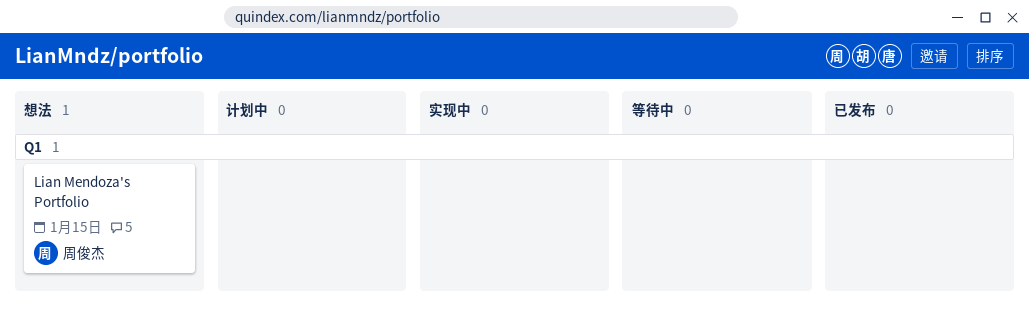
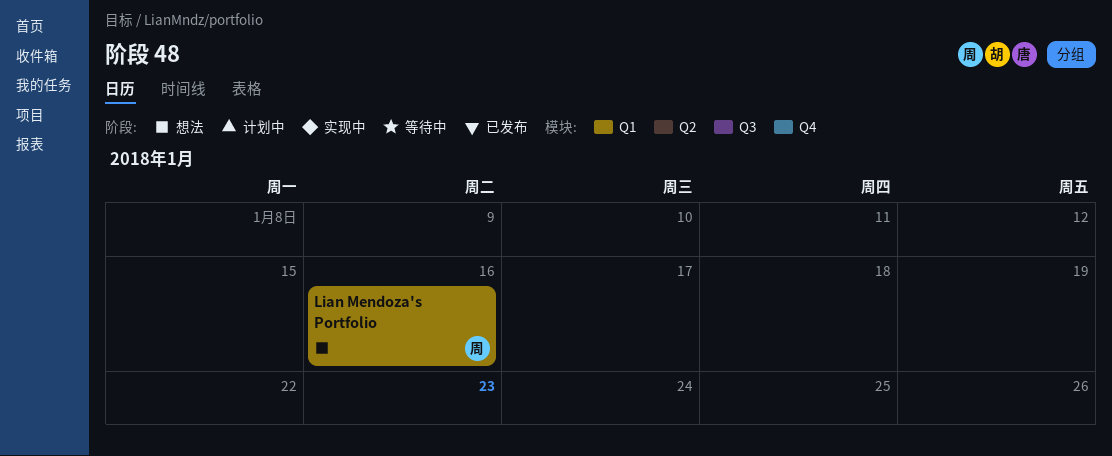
Lian Mendoza's Portfolio, due: Jan 15 -> Jan 16

